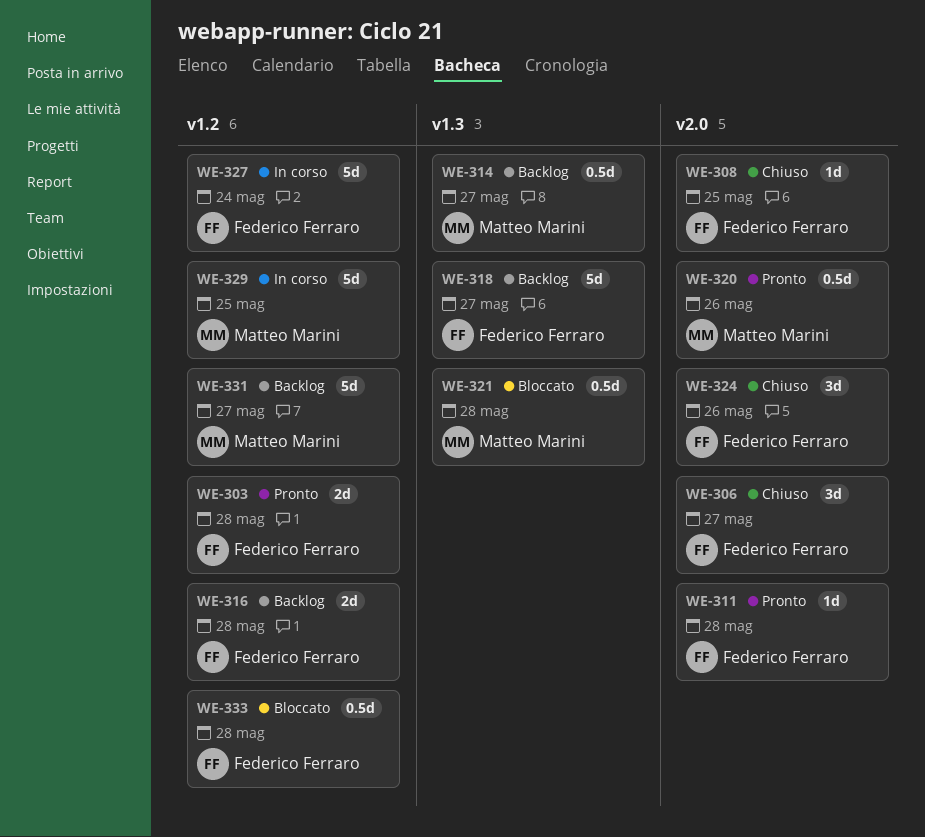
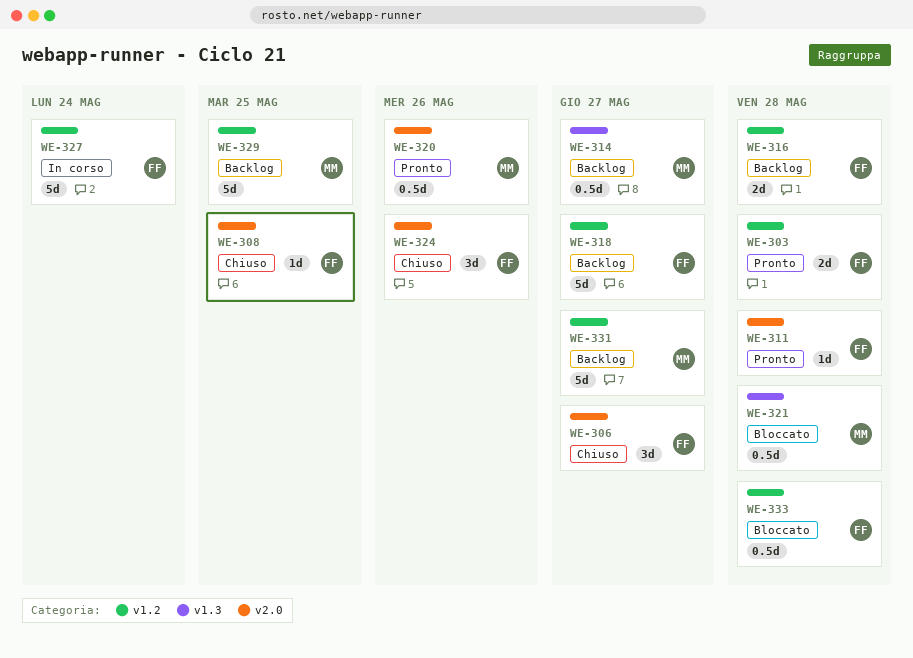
WE-318, label: v1.3 -> v1.2
WE-329, status: In corso -> Backlog

